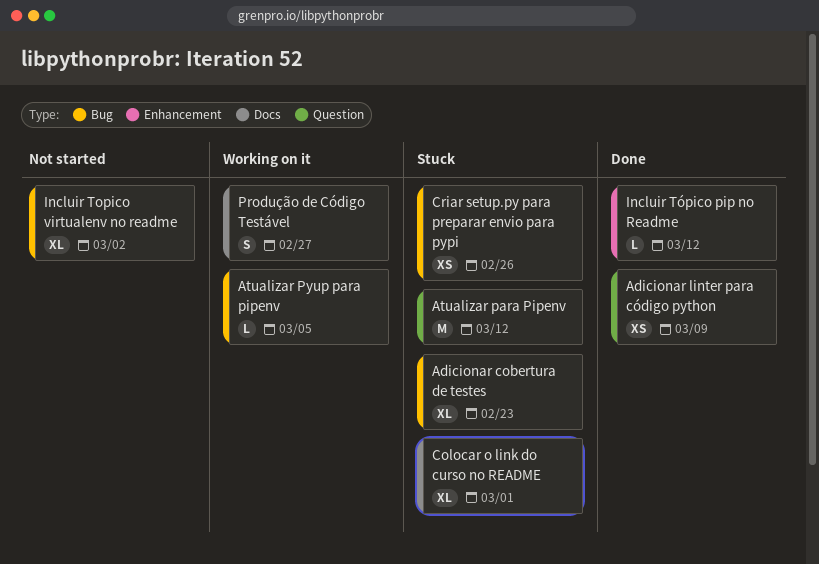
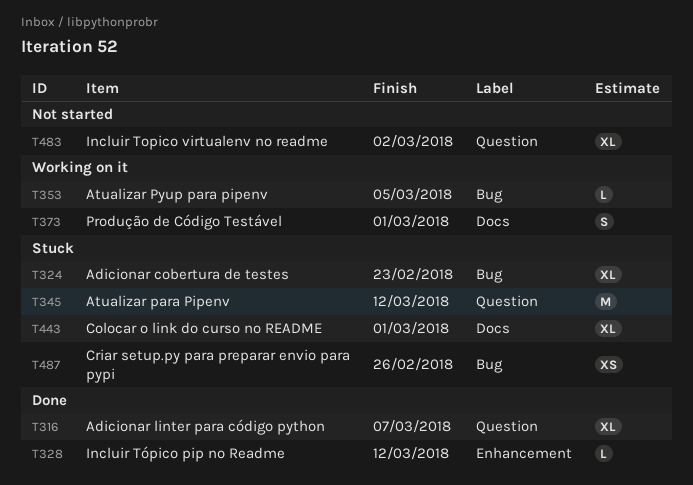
Adicionar linter para código python, estimate: XS -> XL
Adicionar linter para código python, due: Mar 9 -> Mar 7
Incluir Topico virtualenv no readme, label: Bug -> Question
Produção de Código Testável, due: Feb 27 -> Mar 1

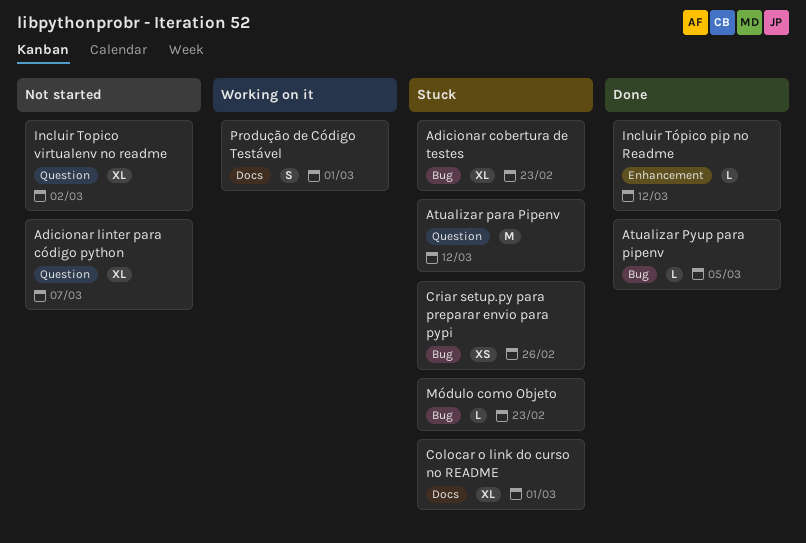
Adicionar linter para código python, status: Done -> Not started
Atualizar Pyup para pipenv, status: Working on it -> Done
Módulo como Objeto: none -> present

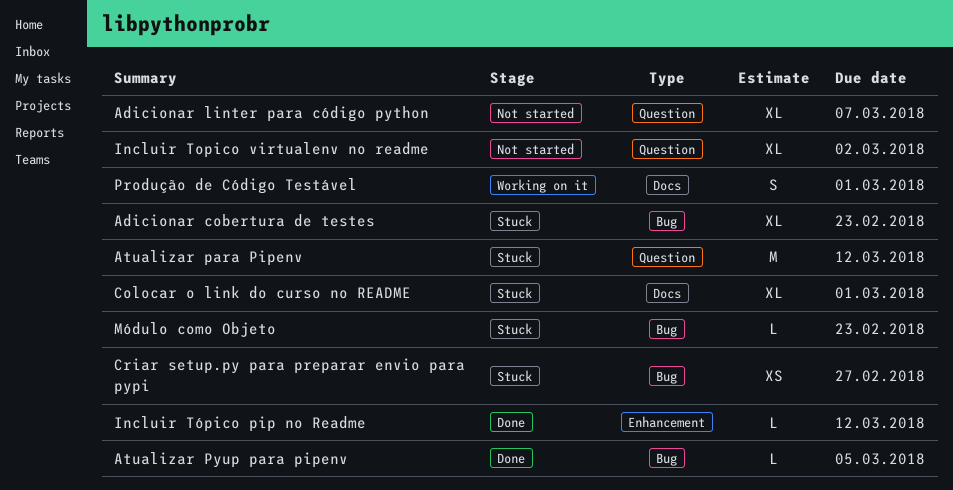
Criar setup.py para preparar envio para pypi, due: Feb 26 -> Feb 27

